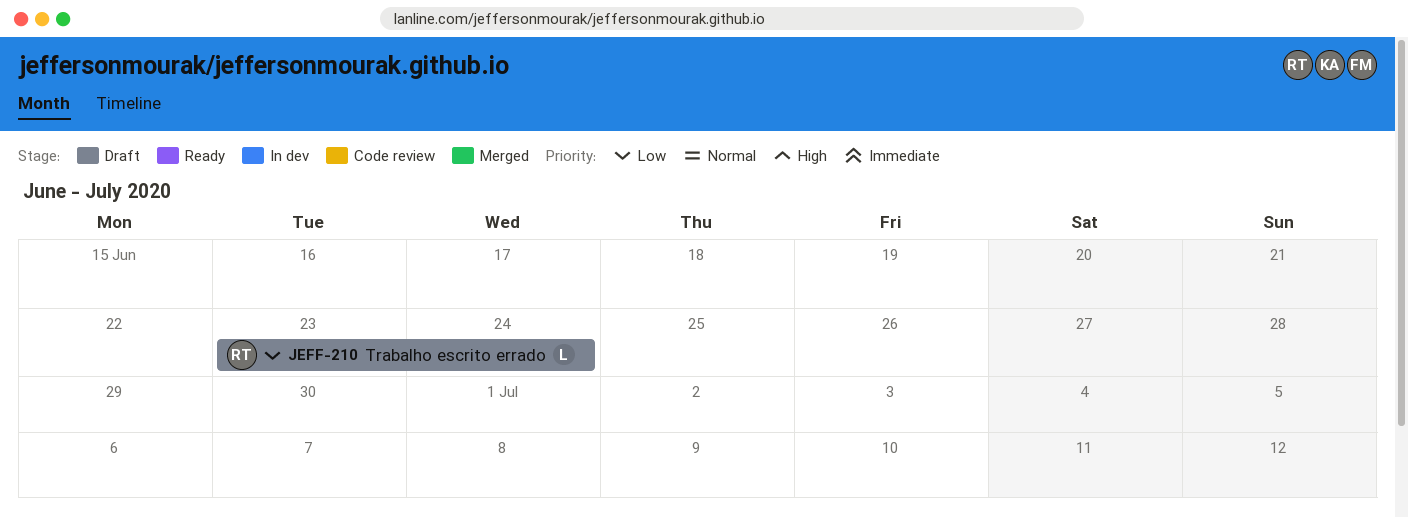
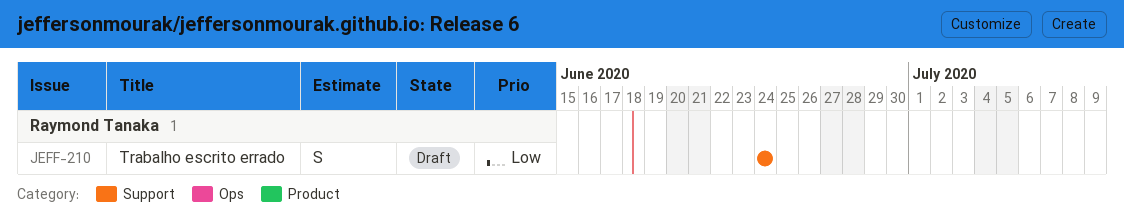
JEFF-210, estimate: L -> S
JEFF-210, start: Jun 23 -> Jun 24

